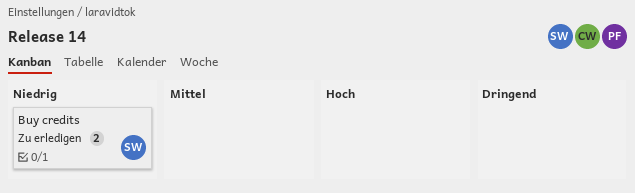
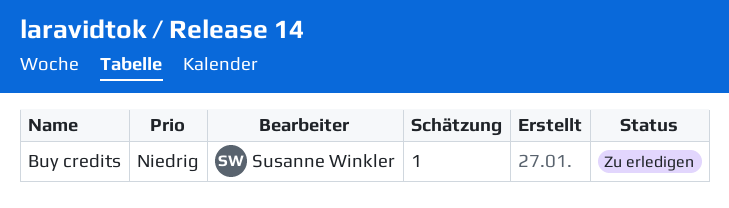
Buy credits, estimate: 2 -> 1

